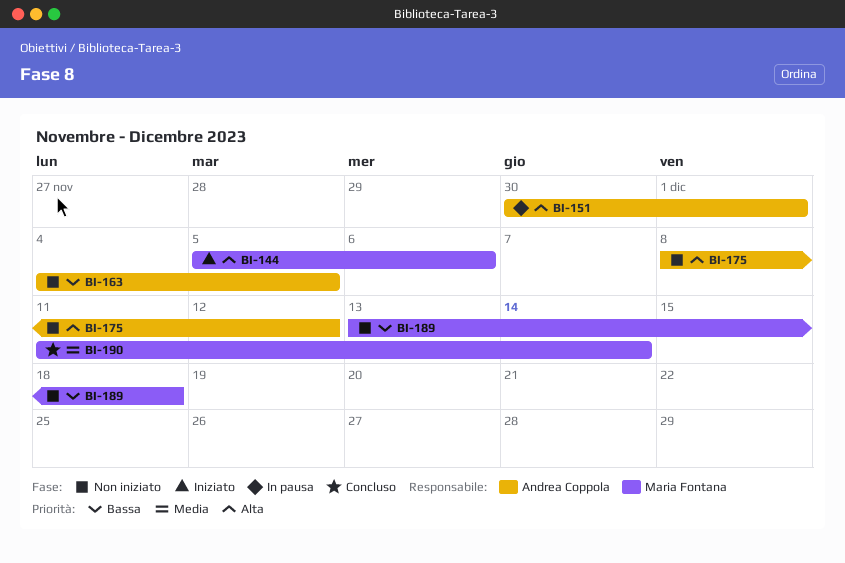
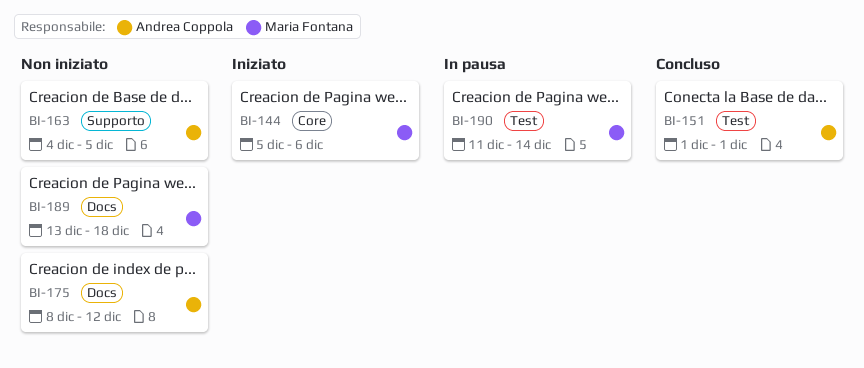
BI-151, status: In pausa -> Concluso
BI-151, start: Nov 30 -> Dec 1
BI-190, status: Concluso -> In pausa

